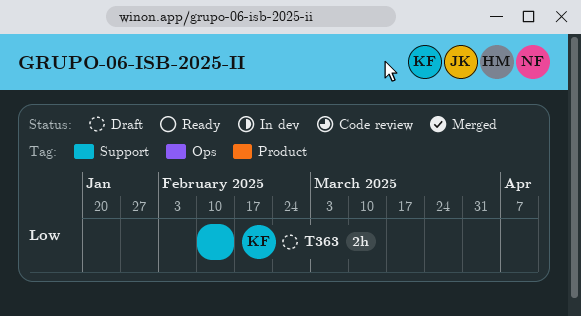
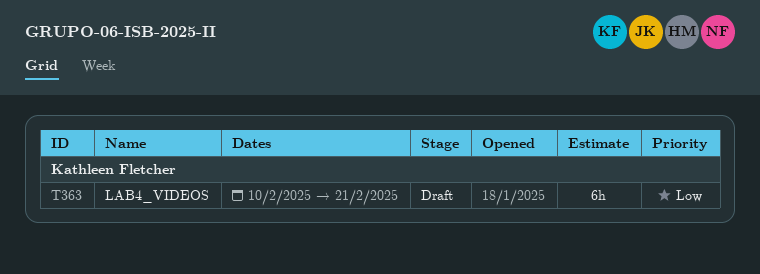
T363, estimate: 2h -> 6h
T363, due: Feb 14 -> Feb 21

